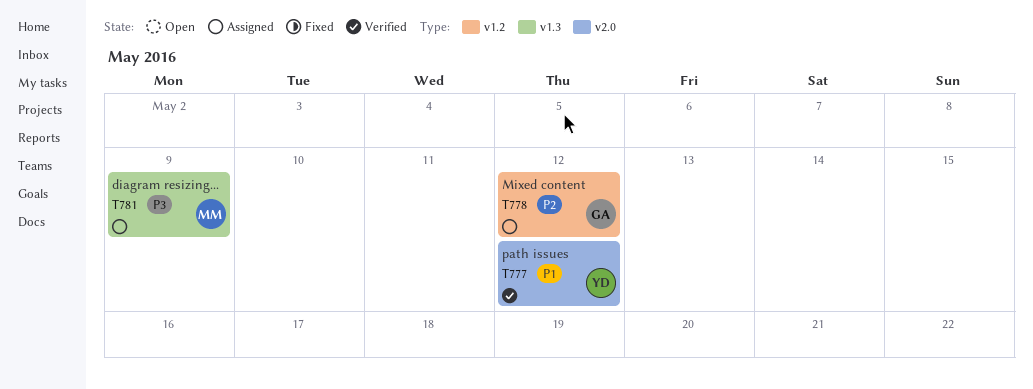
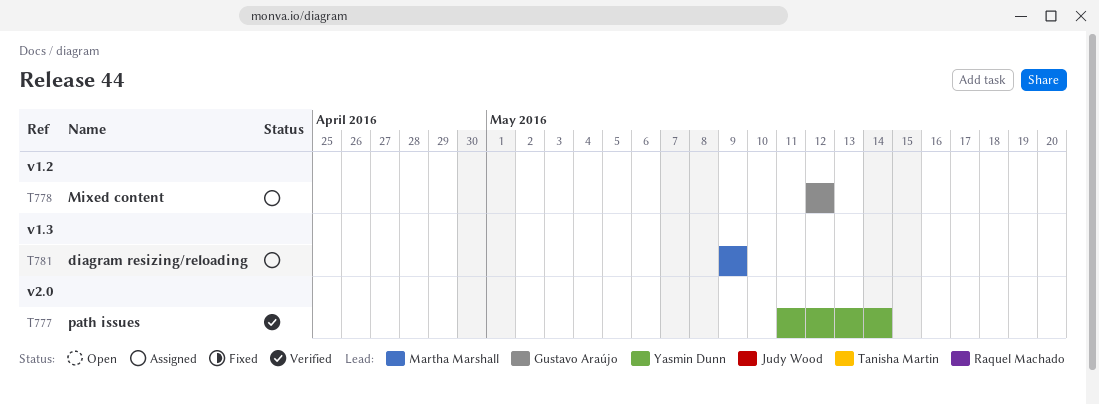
T777, due: May 12 -> May 14

